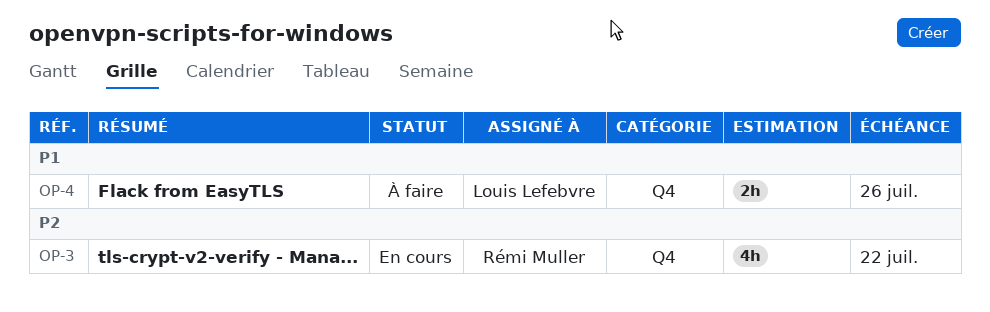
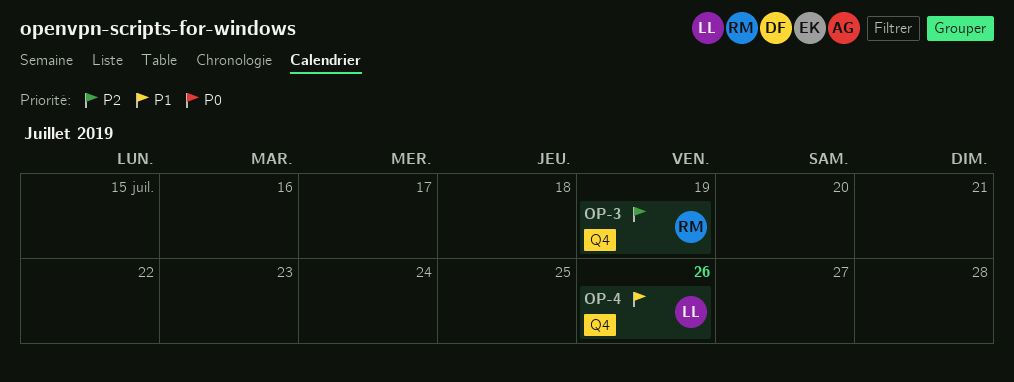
OP-3, due: Jul 22 -> Jul 19

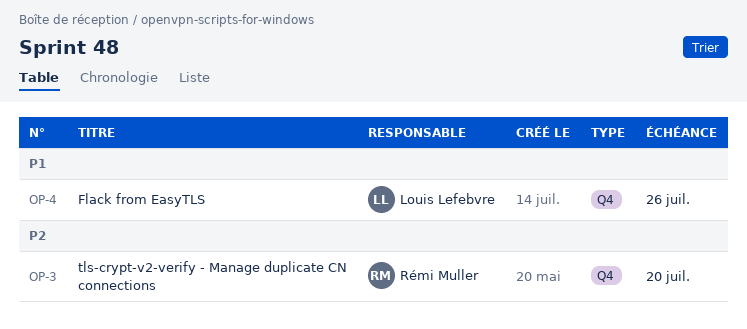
OP-3, due: Jul 19 -> Jul 20

